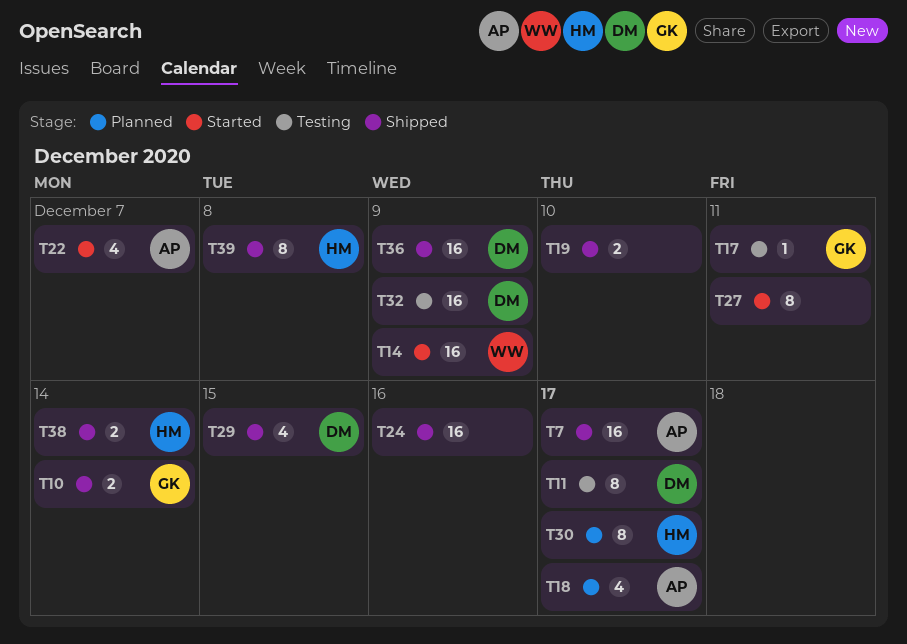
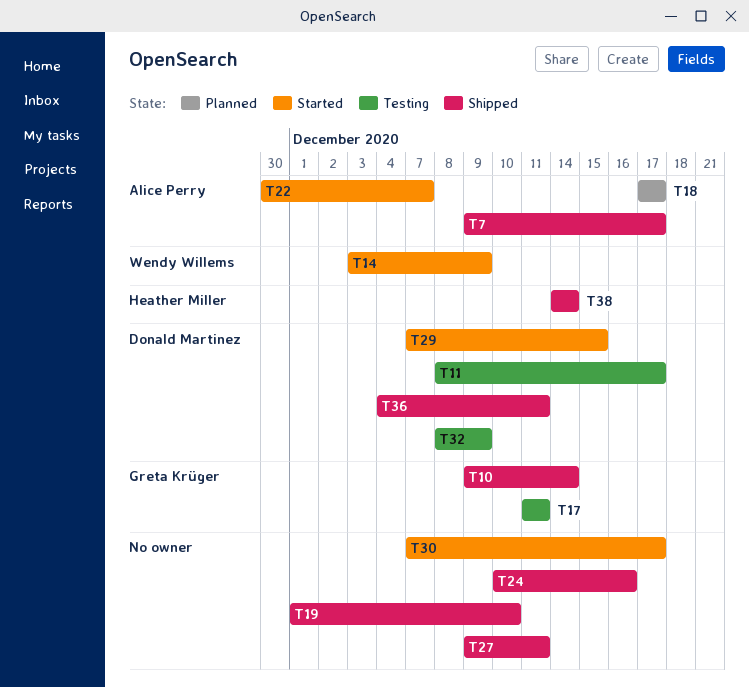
T27, status: Started -> Shipped
T29, status: Shipped -> Started
T30, status: Planned -> Started
T30, owner: Heather Miller -> none
T36, due: Dec 9 -> Dec 11
T39: present -> none

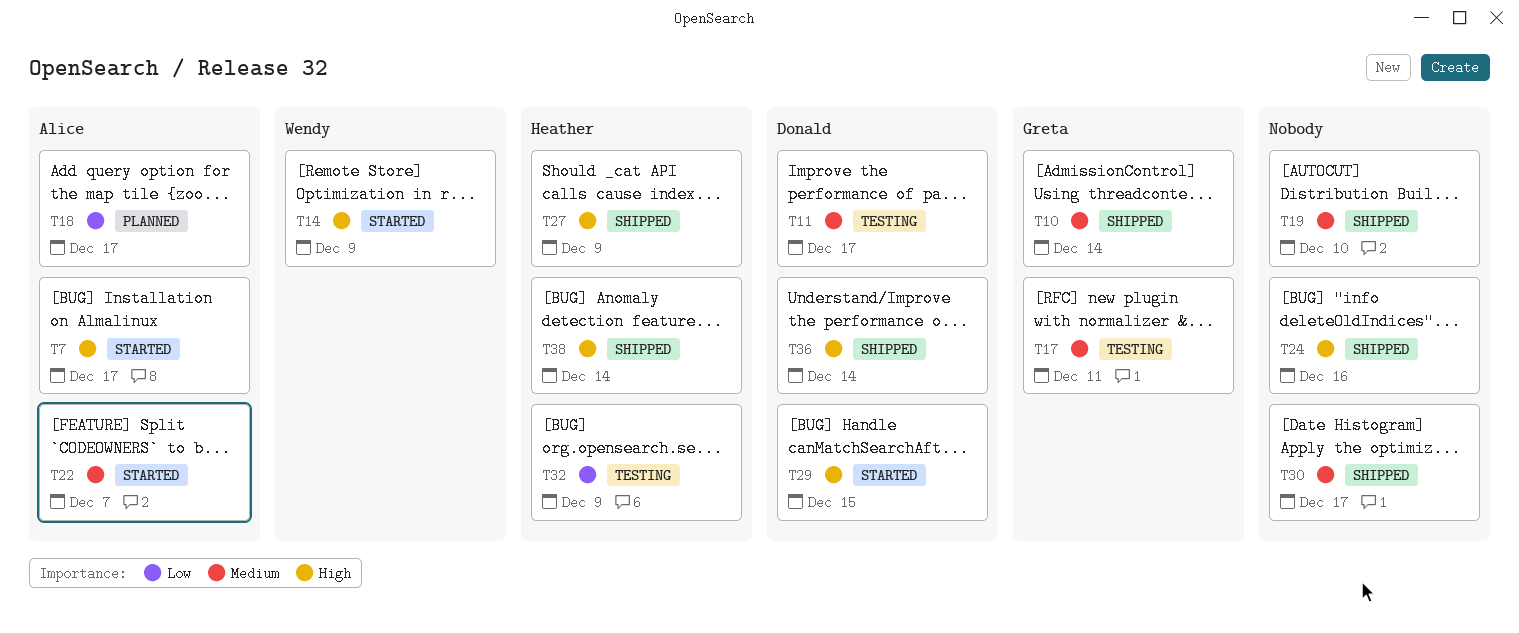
T7, status: Shipped -> Started
T27, owner: none -> Heather Miller
T27, due: Dec 11 -> Dec 9
T30, status: Started -> Shipped
T32, owner: Donald Martinez -> Heather Miller
T36, due: Dec 11 -> Dec 14

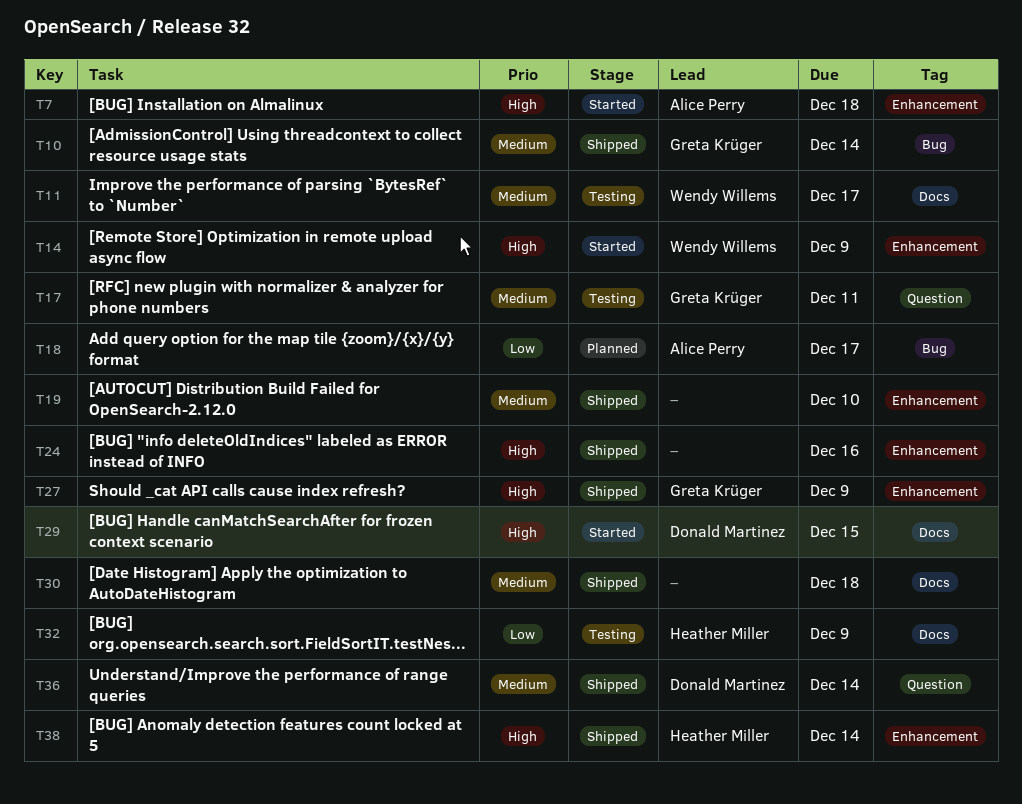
T7, due: Dec 17 -> Dec 18
T11, owner: Donald Martinez -> Wendy Willems
T22: present -> none
T27, owner: Heather Miller -> Greta Krüger
T30, due: Dec 17 -> Dec 18
T36, priority: High -> Medium

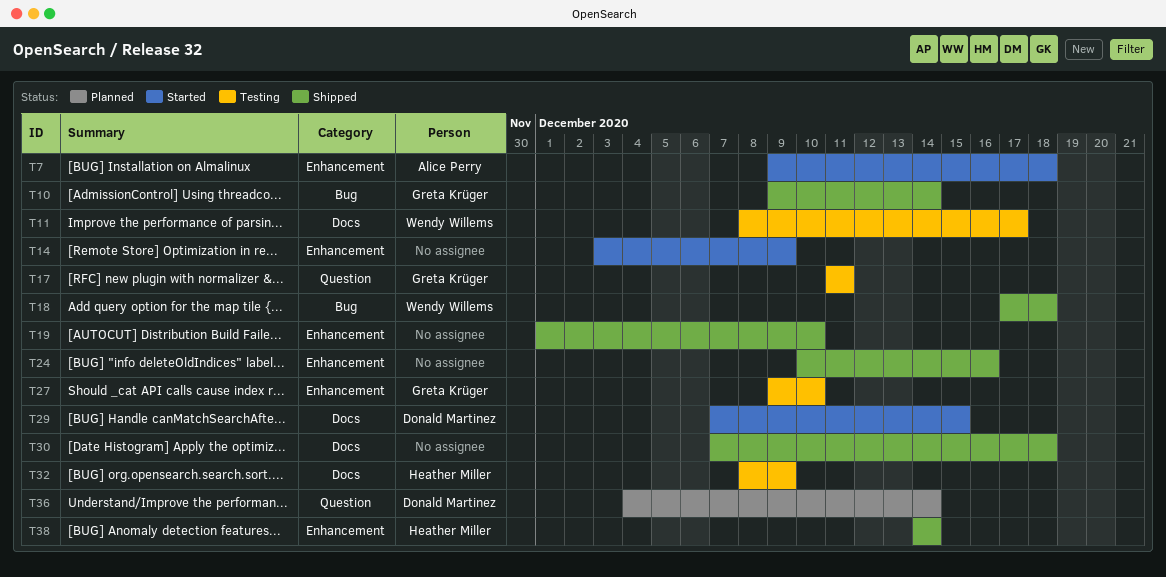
T14, owner: Wendy Willems -> none
T18, status: Planned -> Shipped
T18, owner: Alice Perry -> Wendy Willems
T18, due: Dec 17 -> Dec 18
T27, status: Shipped -> Testing
T27, due: Dec 9 -> Dec 10
T36, status: Shipped -> Planned

